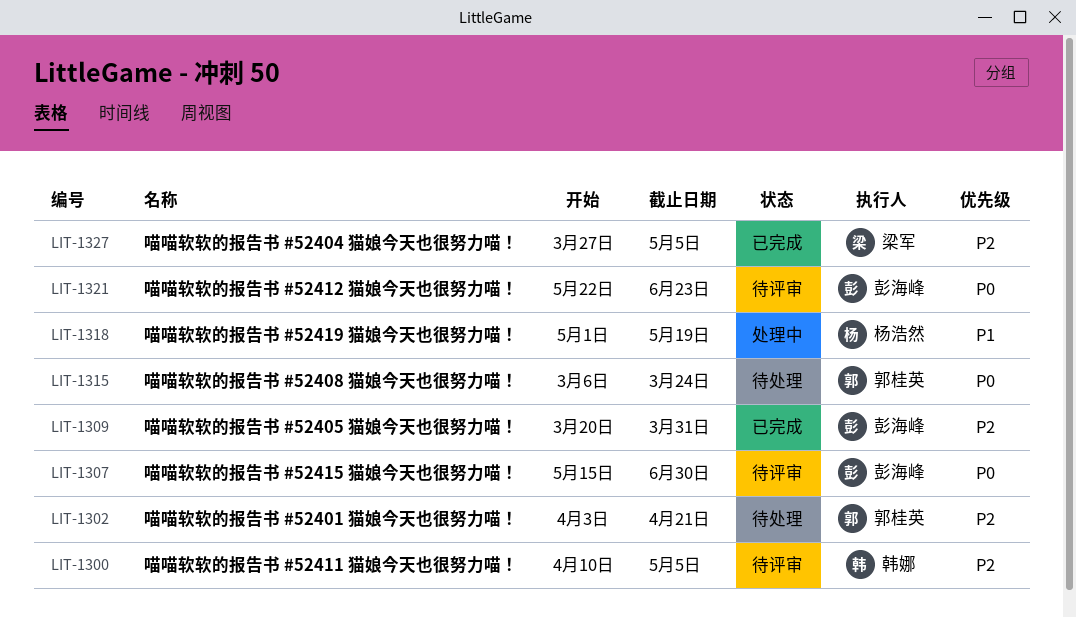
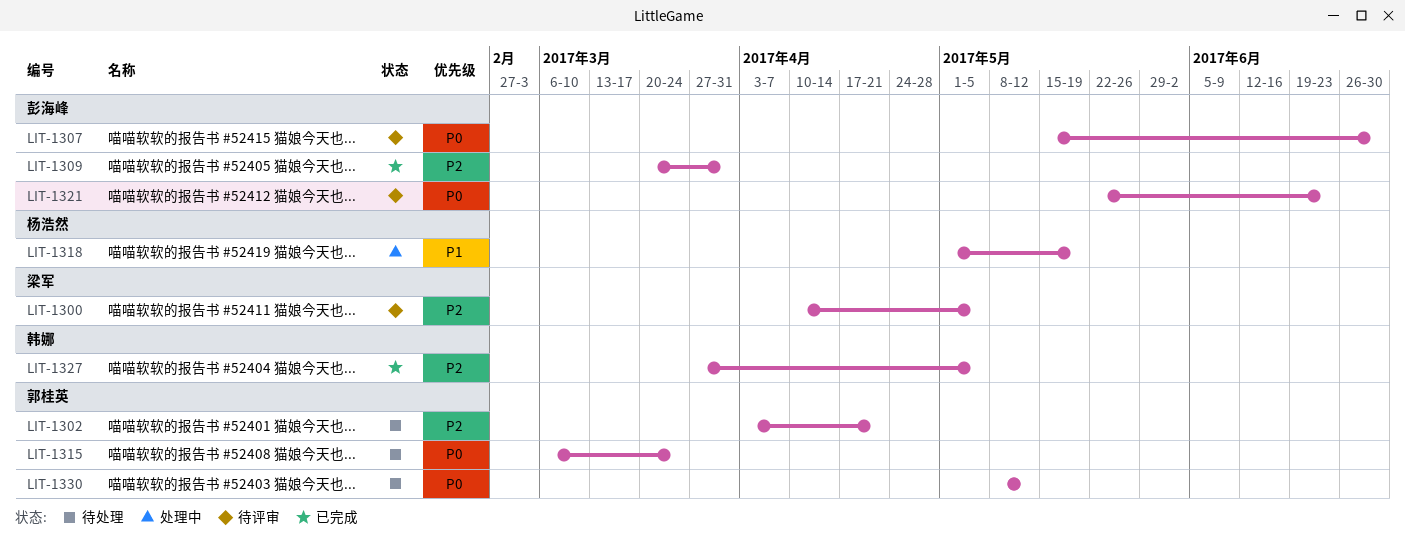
LIT-1300, owner: 韩娜 -> 梁军
LIT-1327, owner: 梁军 -> 韩娜
LIT-1330: none -> present

